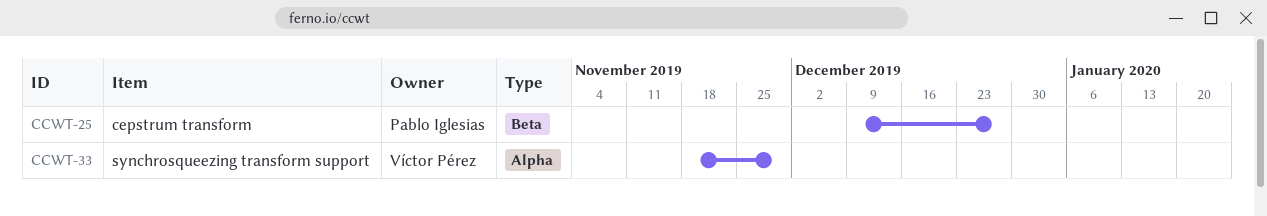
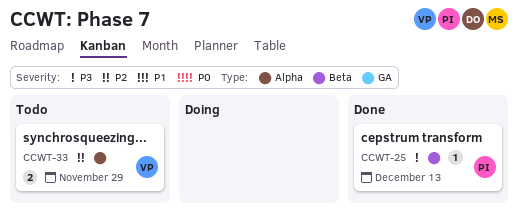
CCWT-25, due: Dec 27 -> Dec 13

